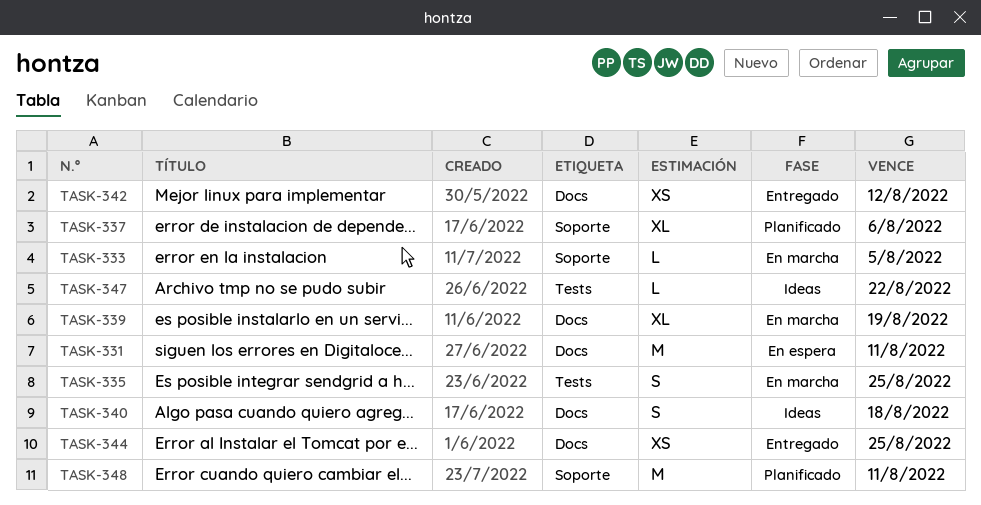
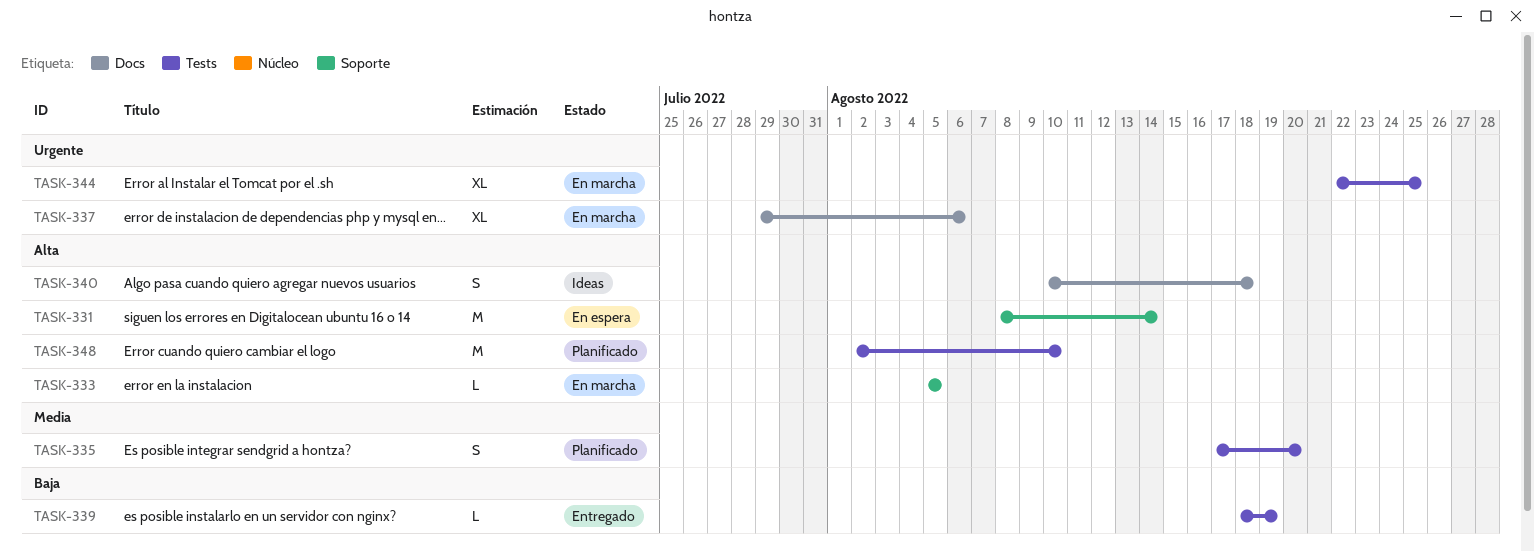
TASK-331, label: Docs -> Soporte
TASK-331, due: Aug 11 -> Aug 14
TASK-335, status: En marcha -> Planificado
TASK-335, due: Aug 25 -> Aug 20
TASK-337, status: Planificado -> En marcha
TASK-337, label: Soporte -> Docs
TASK-339, status: En marcha -> Entregado
TASK-339, label: Docs -> Tests
TASK-339, estimate: XL -> L
TASK-342: present -> none
TASK-344, status: Entregado -> En marcha
TASK-344, label: Docs -> Tests
TASK-344, estimate: XS -> XL
TASK-347: present -> none
TASK-348, label: Soporte -> Tests
TASK-348, due: Aug 11 -> Aug 10

